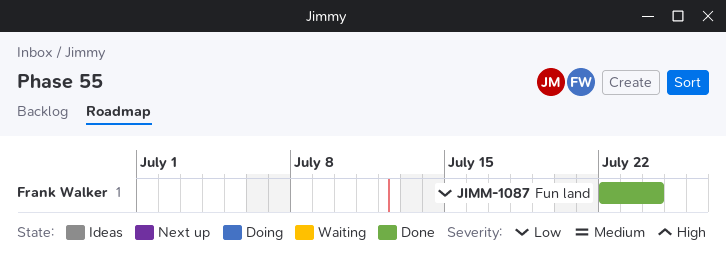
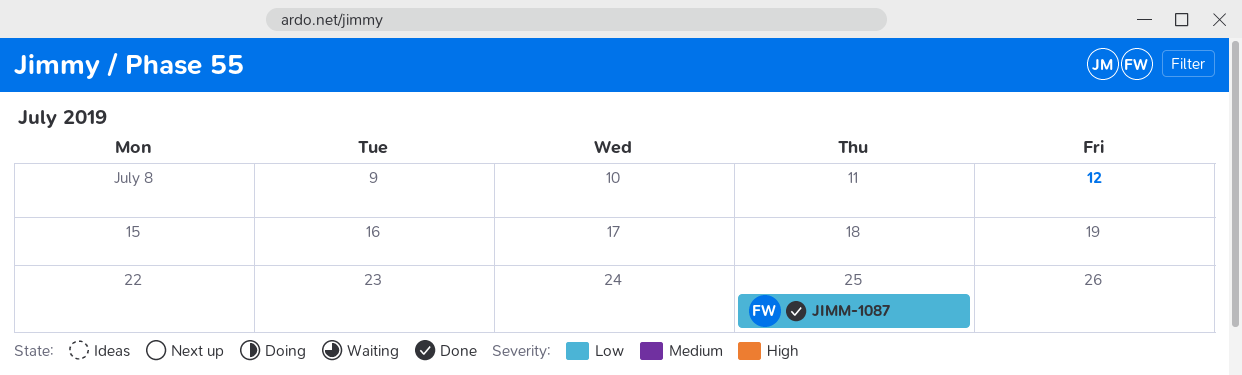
JIMM-1087, start: Jul 22 -> Jul 25
JIMM-1087, due: Jul 24 -> Jul 25

